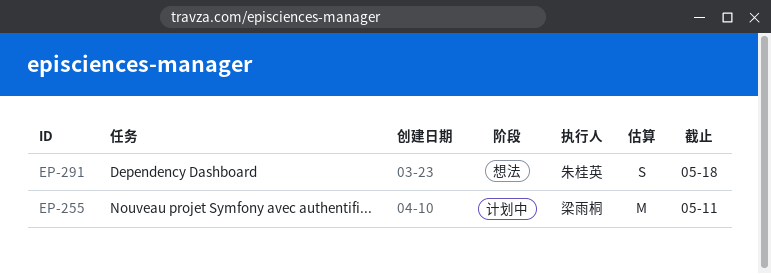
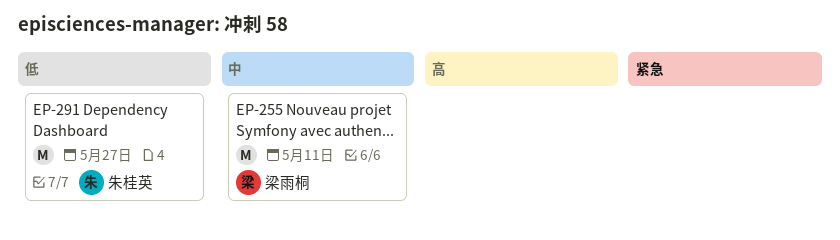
EP-291, estimate: S -> M
EP-291, due: May 18 -> May 27

